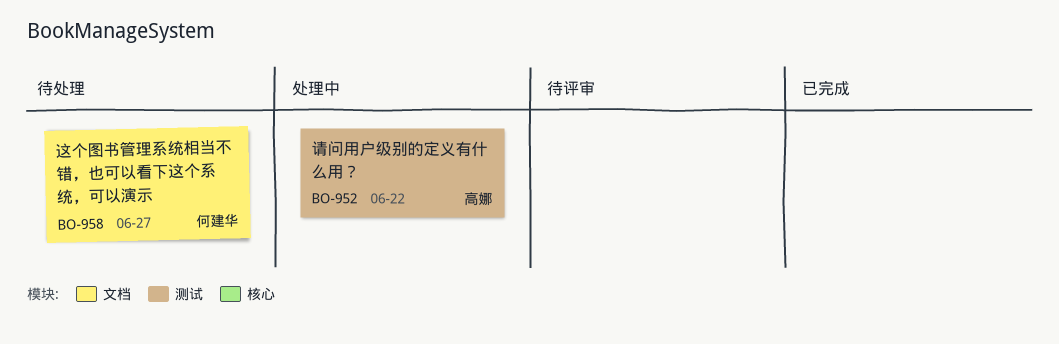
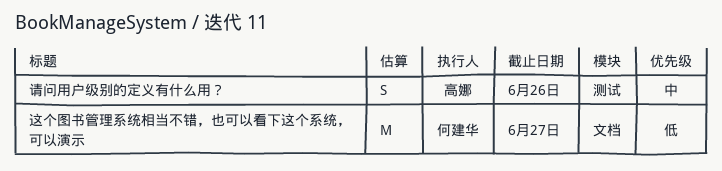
请问用户级别的定义有什么用？, due: Jun 22 -> Jun 26

